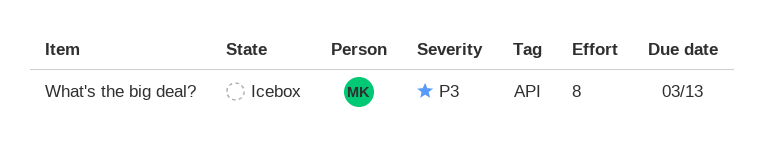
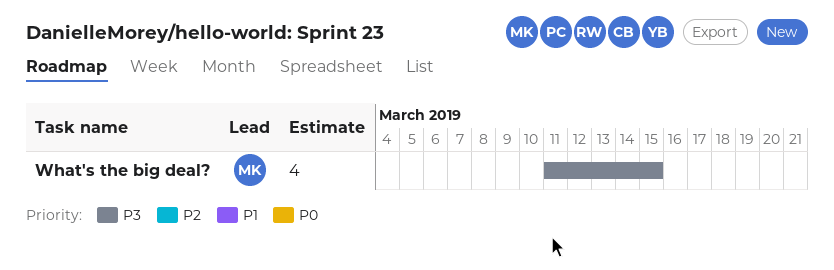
What's the big deal?, estimate: 8 -> 4
What's the big deal?, due: Mar 13 -> Mar 15

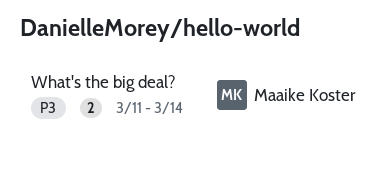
What's the big deal?, estimate: 4 -> 2
What's the big deal?, due: Mar 15 -> Mar 14

